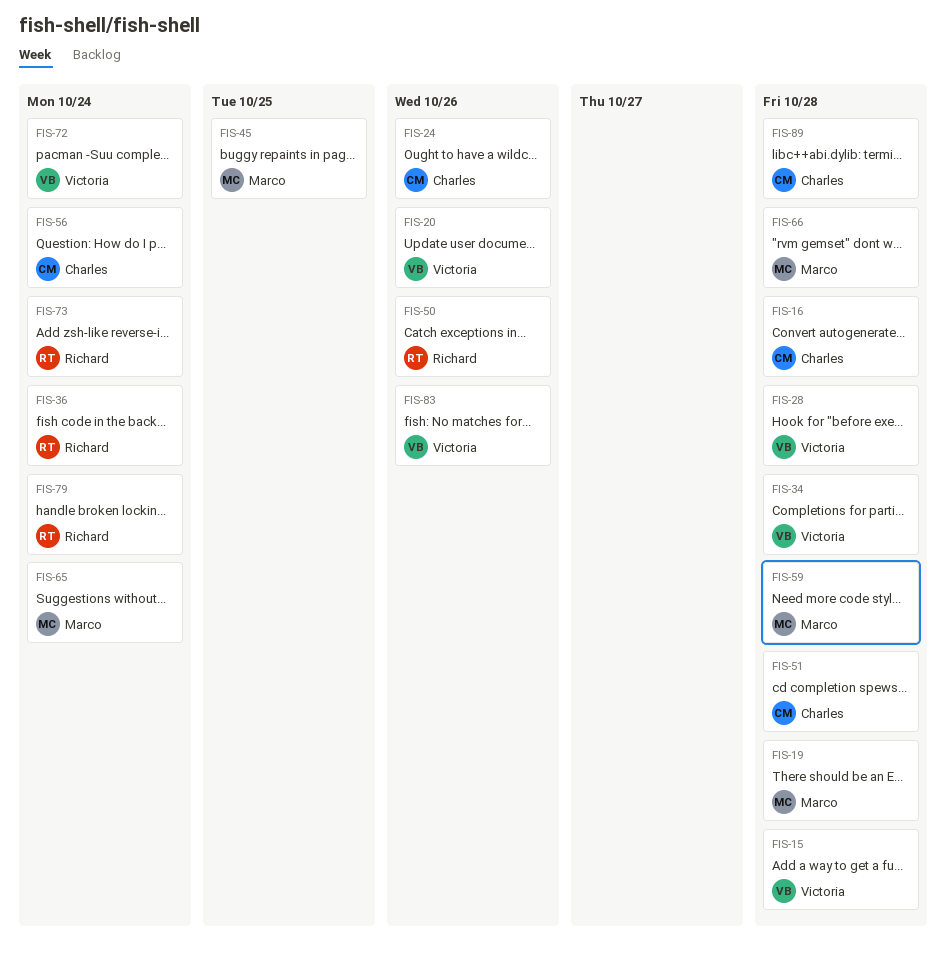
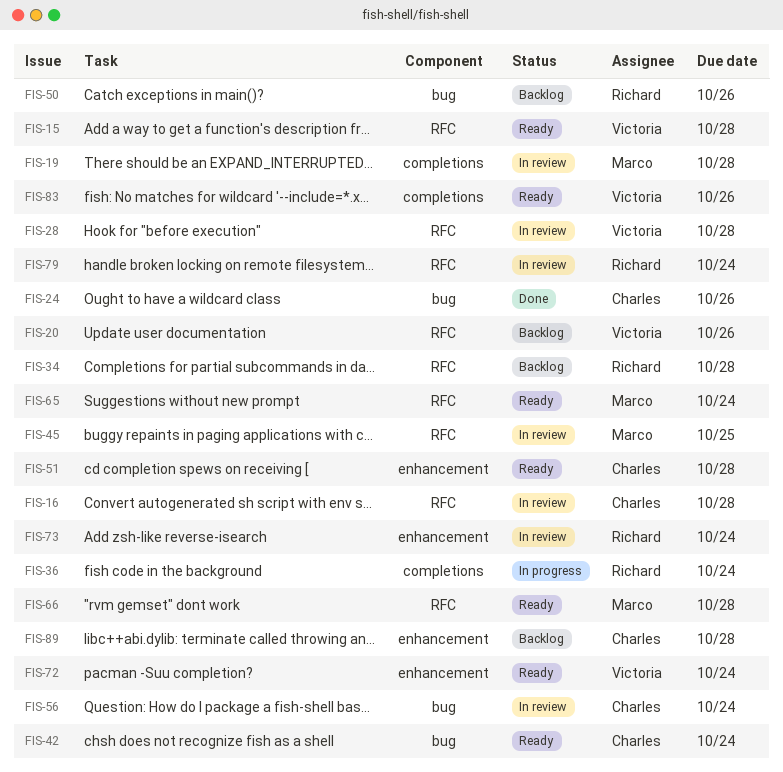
FIS-34, owner: Victoria -> Richard
FIS-42: none -> present
FIS-59: present -> none

